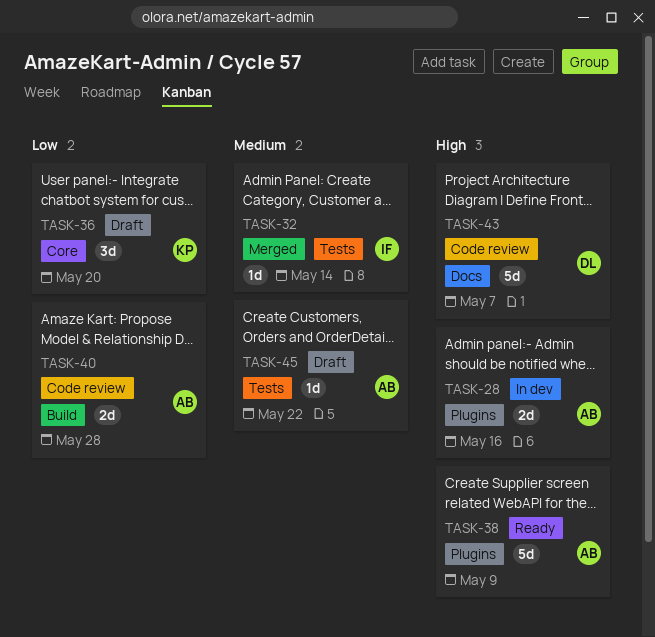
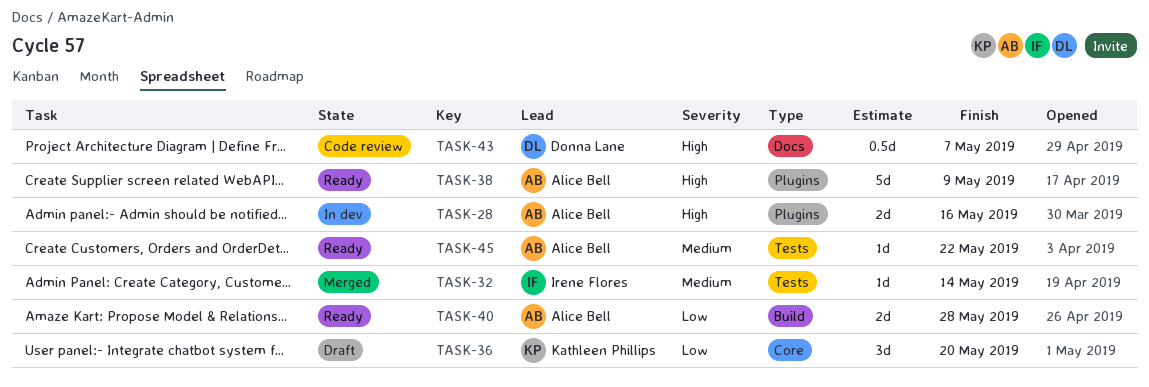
TASK-40, status: Code review -> Ready
TASK-43, estimate: 5d -> 0.5d
TASK-45, status: Draft -> Ready

